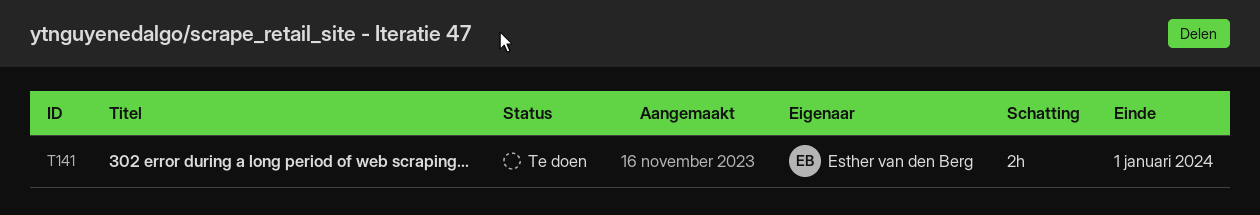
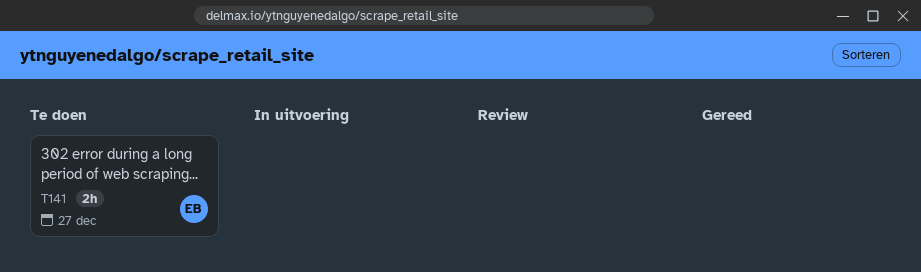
T141, due: Jan 1 -> Dec 27

